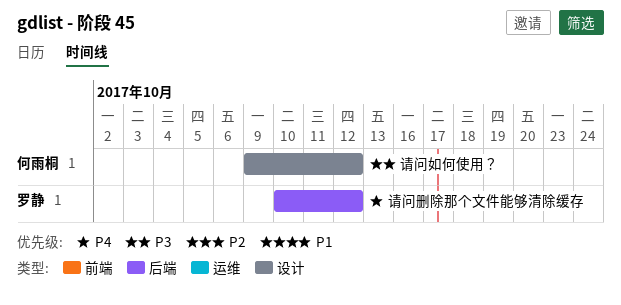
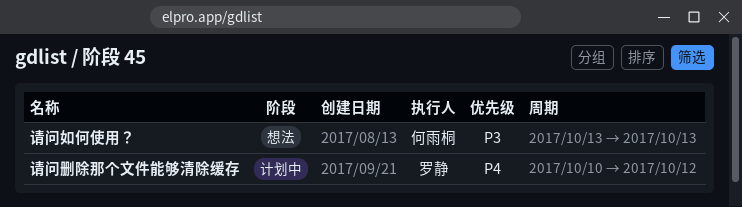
请问如何使用？, start: Oct 9 -> Oct 13
请问如何使用？, due: Oct 12 -> Oct 13

